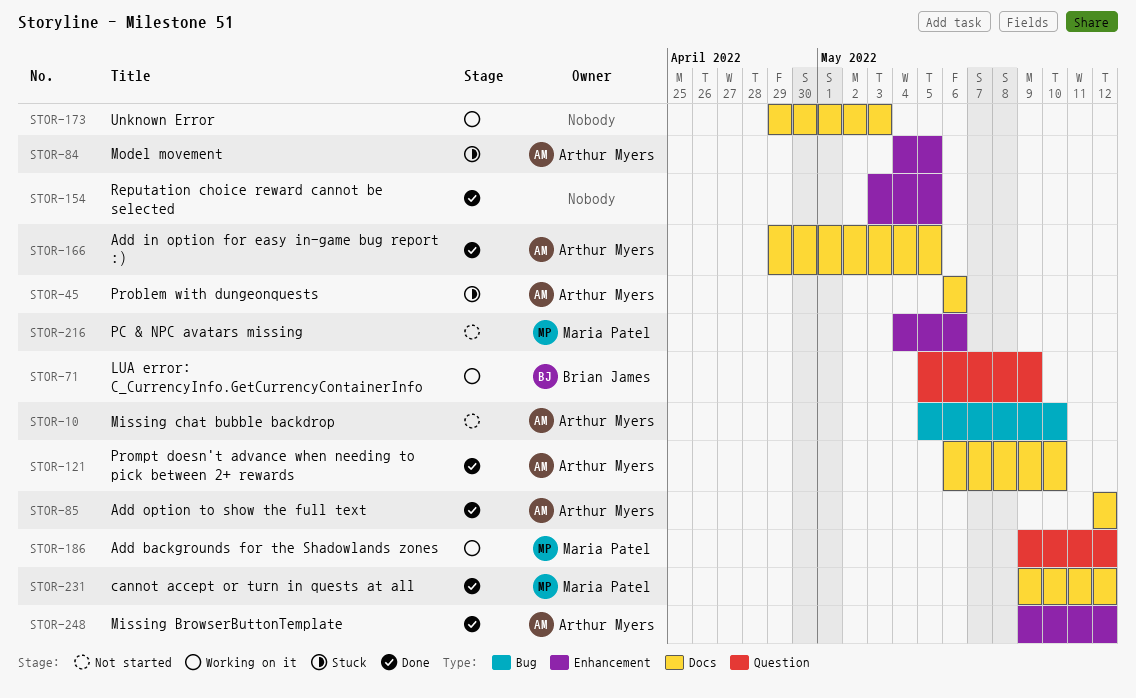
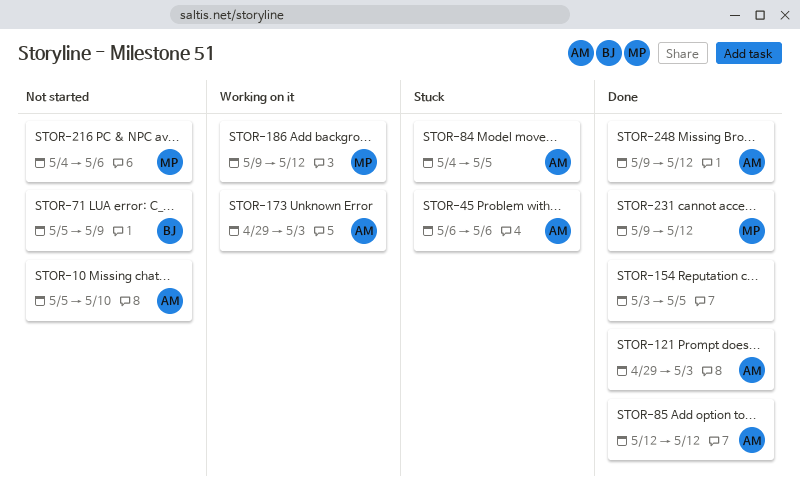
STOR-71, status: Working on it -> Not started
STOR-121, start: May 6 -> Apr 29
STOR-121, due: May 10 -> May 3
STOR-166: present -> none
STOR-173, owner: none -> Arthur Myers

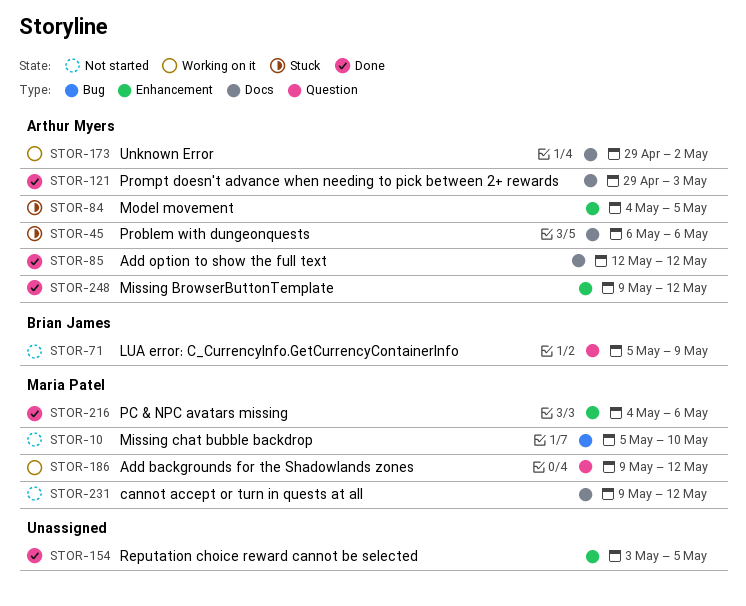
STOR-10, owner: Arthur Myers -> Maria Patel
STOR-173, due: May 3 -> May 2
STOR-216, status: Not started -> Done
STOR-231, status: Done -> Not started

